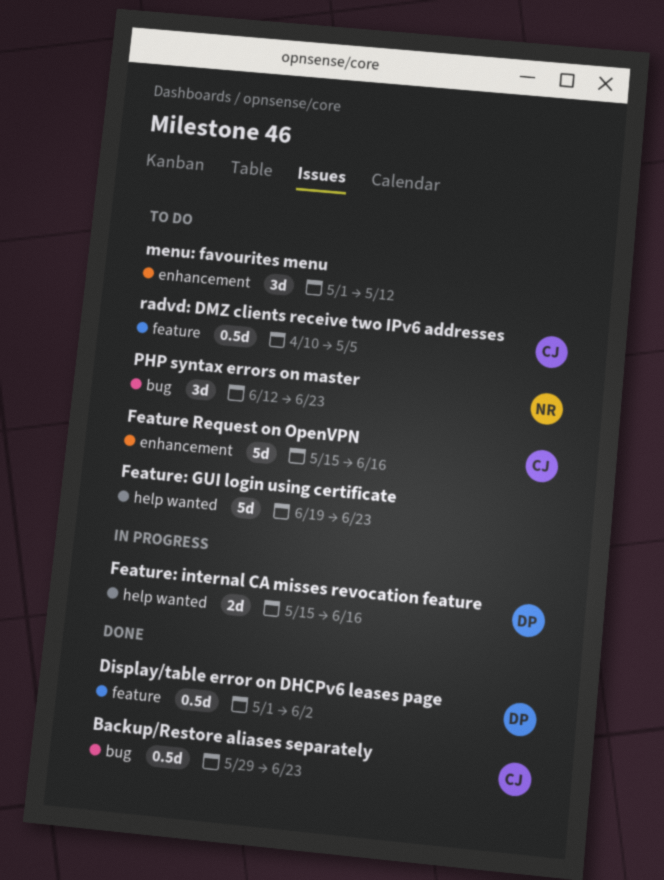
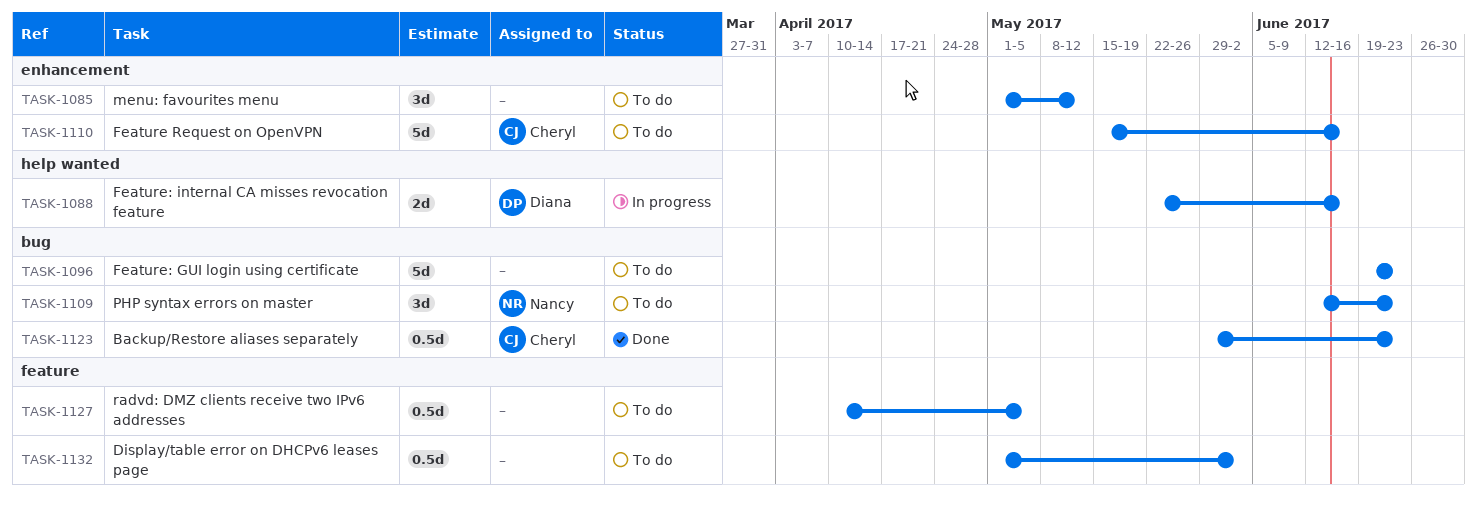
Display/table error on DHCPv6 leases page, status: Done -> To do
Display/table error on DHCPv6 leases page, owner: Diana -> none
Feature: GUI login using certificate, label: help wanted -> bug
Feature: internal CA misses revocation feature, start: May 15 -> May 22
radvd: DMZ clients receive two IPv6 addresses, owner: Cheryl -> none

